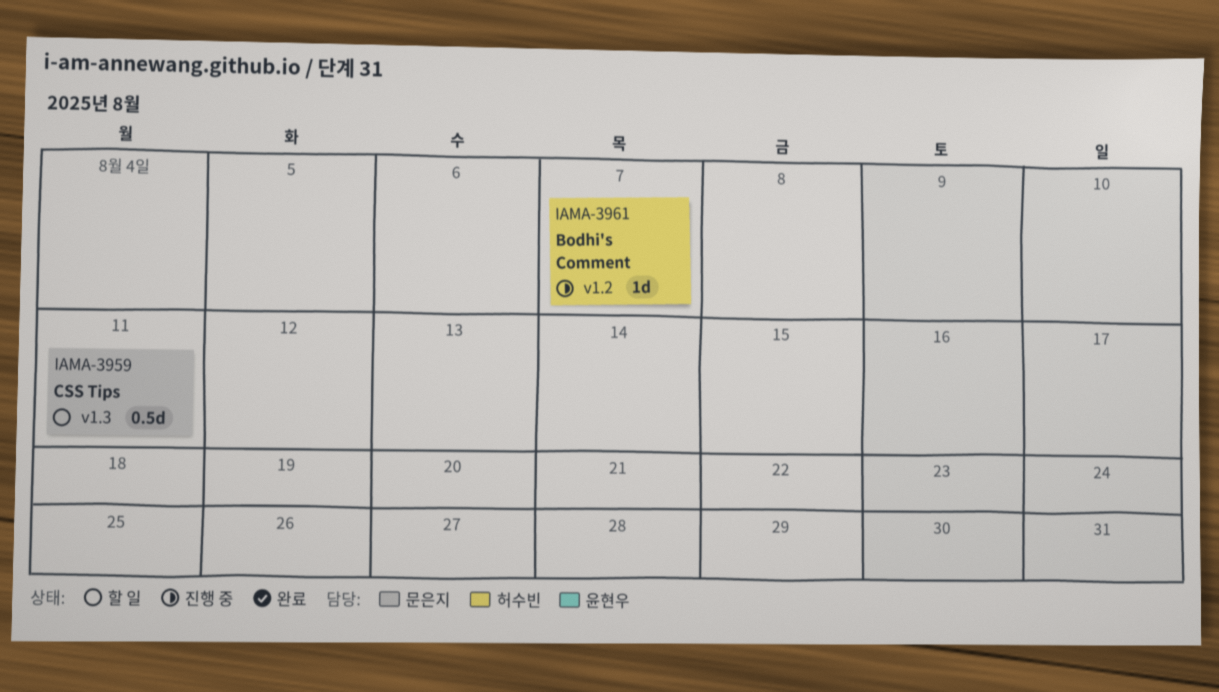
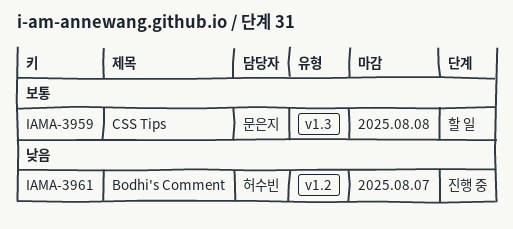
IAMA-3959, due: Aug 11 -> Aug 8

